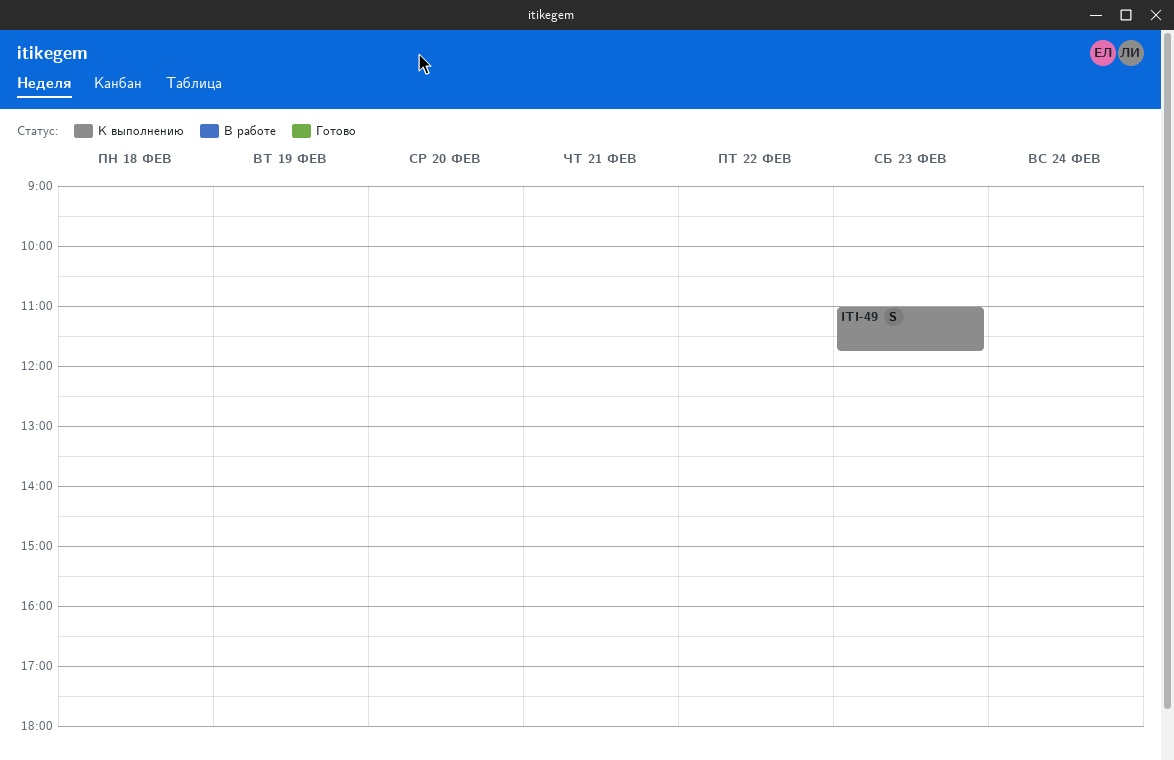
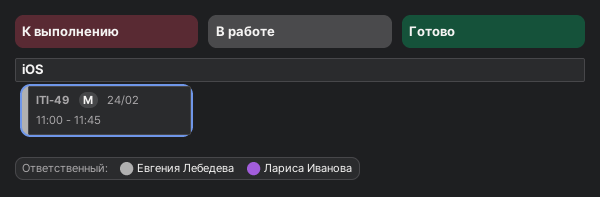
ITI-49, estimate: S -> M
ITI-49, day: Feb 23 -> Feb 24

